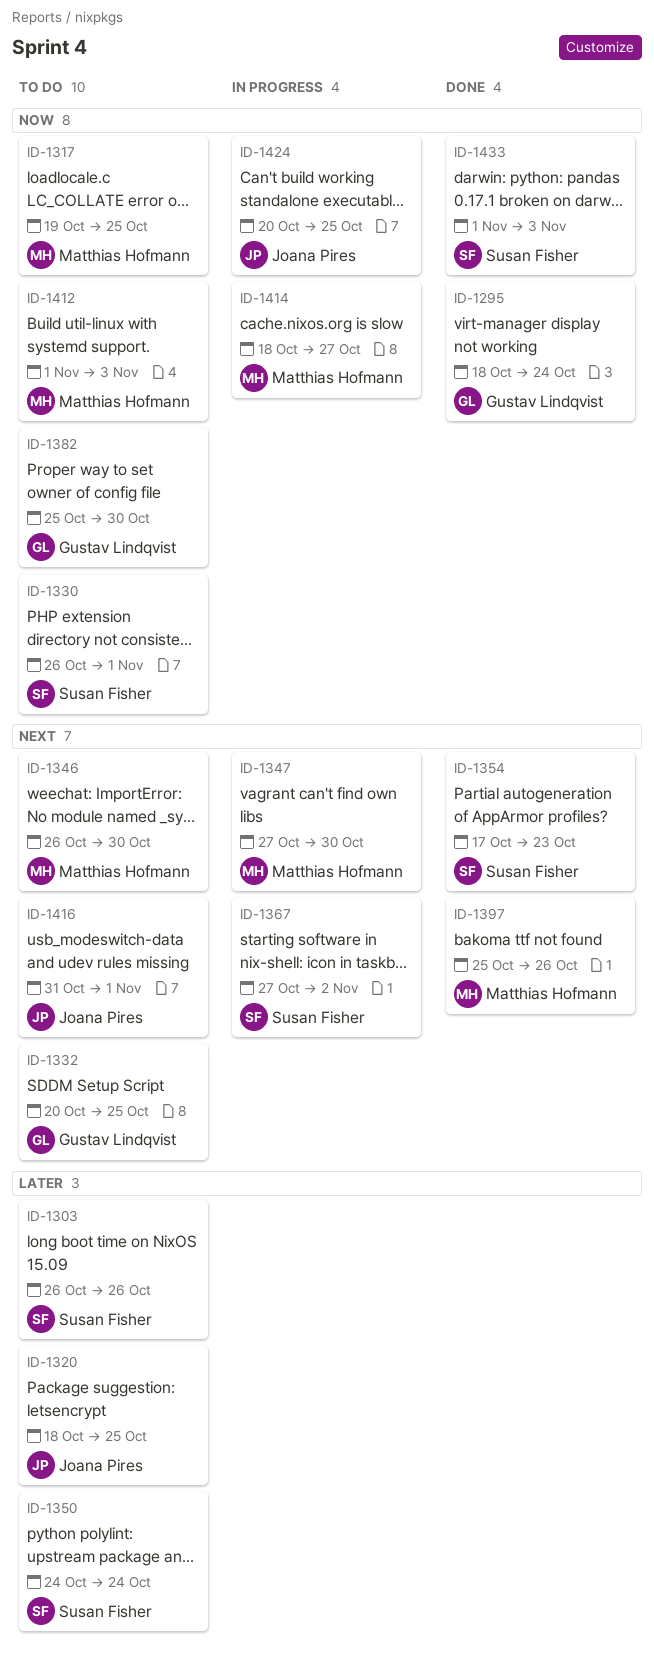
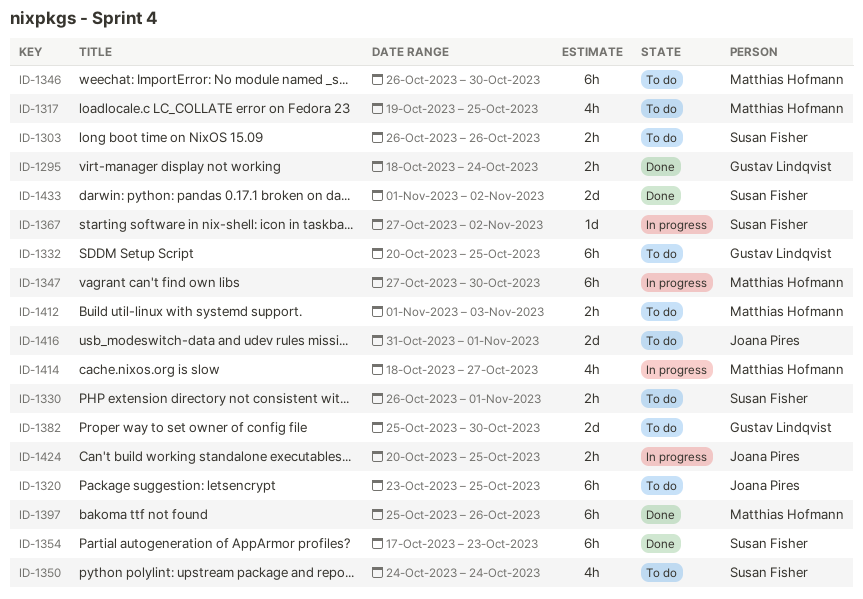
ID-1320, start: Oct 18 -> Oct 23
ID-1433, due: Nov 3 -> Nov 2

